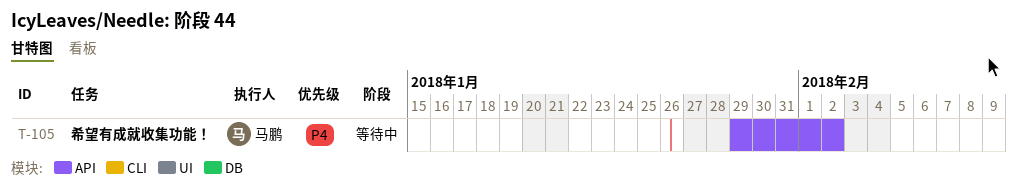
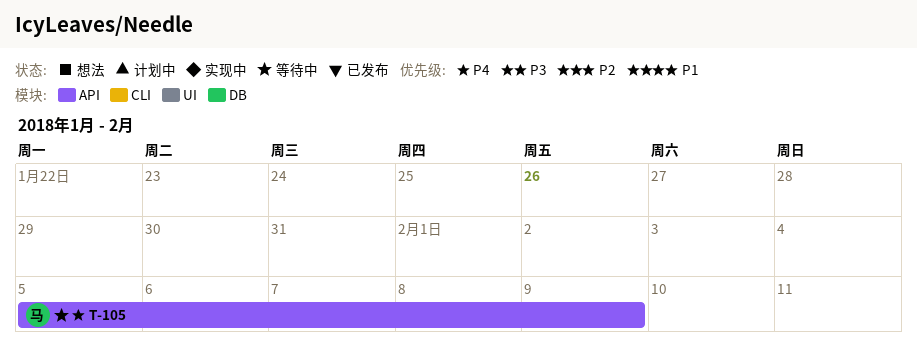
T-105, start: Jan 29 -> Feb 5
T-105, due: Feb 2 -> Feb 9

